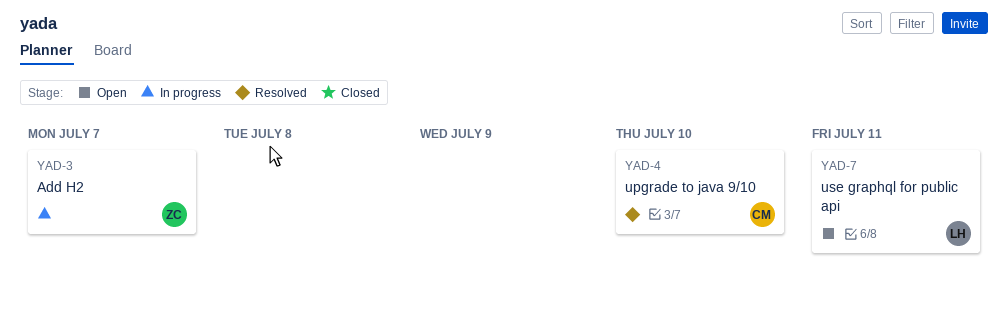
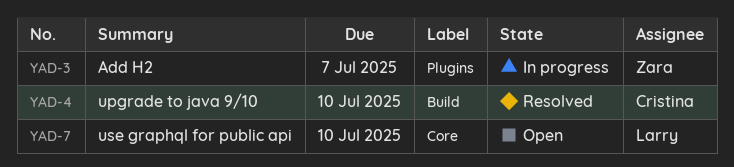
YAD-7, due: Jul 11 -> Jul 10

